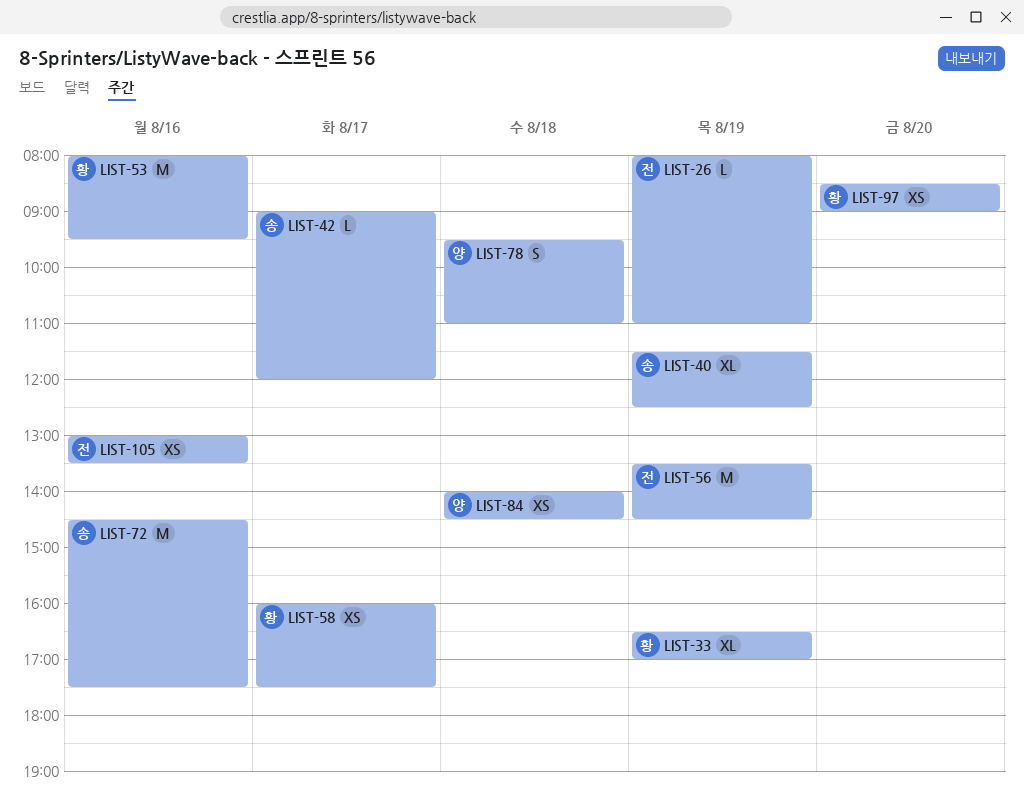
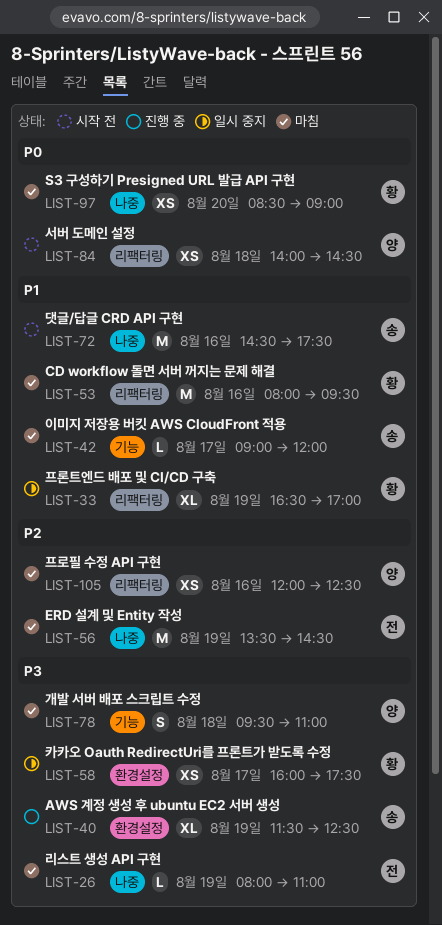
LIST-105, owner: 전 -> 양
LIST-105, begins: 13:00 -> 12:00
LIST-105, ends: 13:30 -> 12:30

